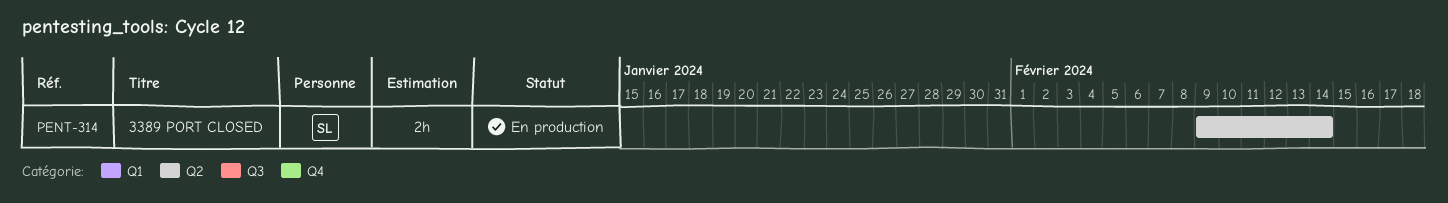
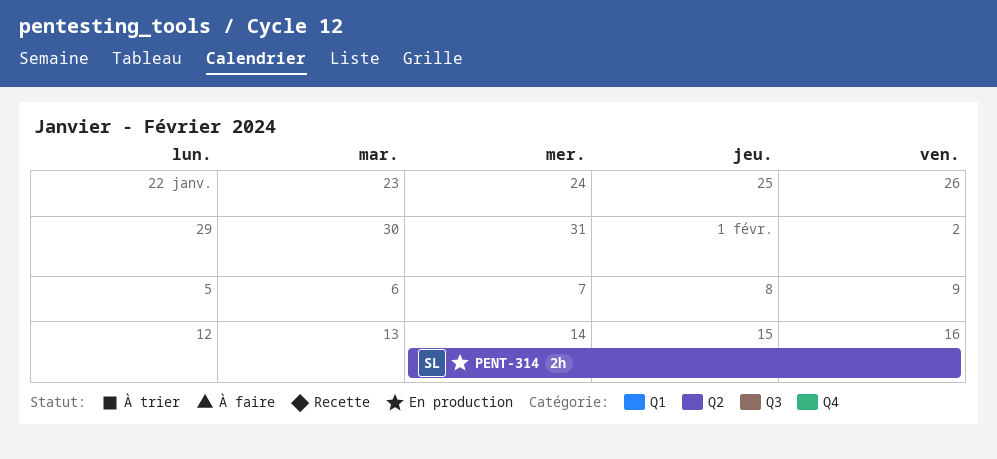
PENT-314, start: Feb 9 -> Feb 14
PENT-314, due: Feb 14 -> Feb 16

